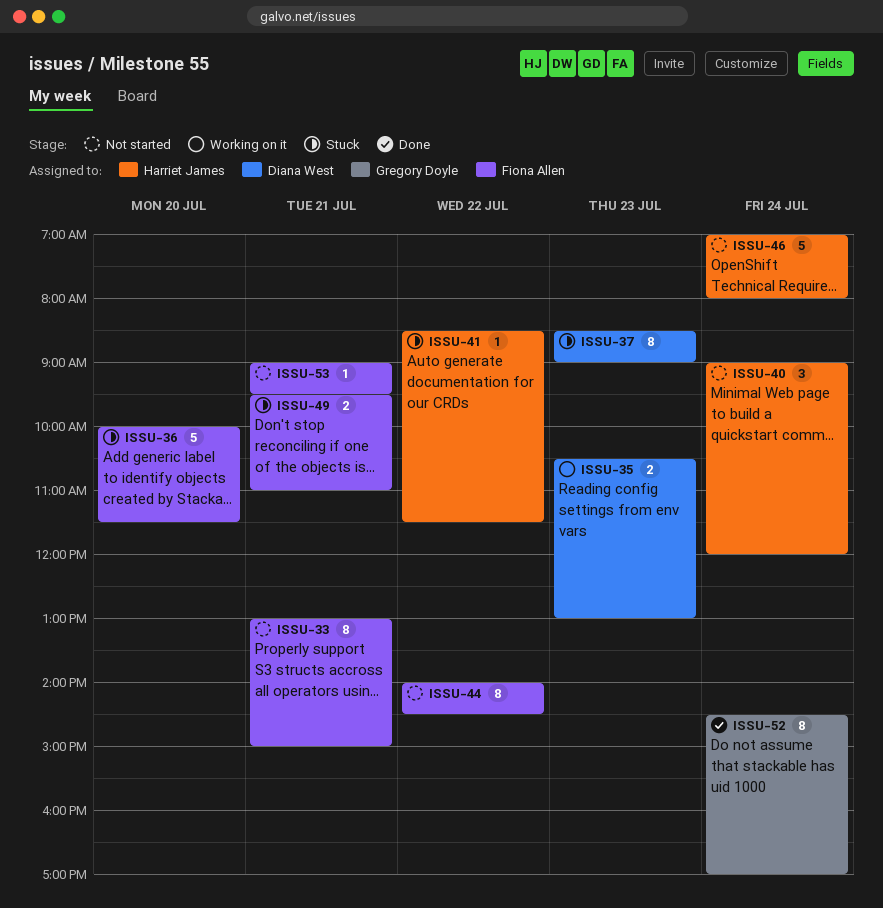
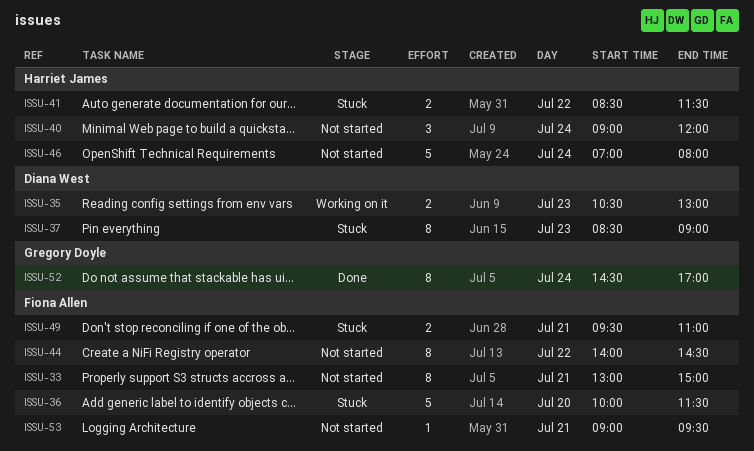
ISSU-41, estimate: 1 -> 2

